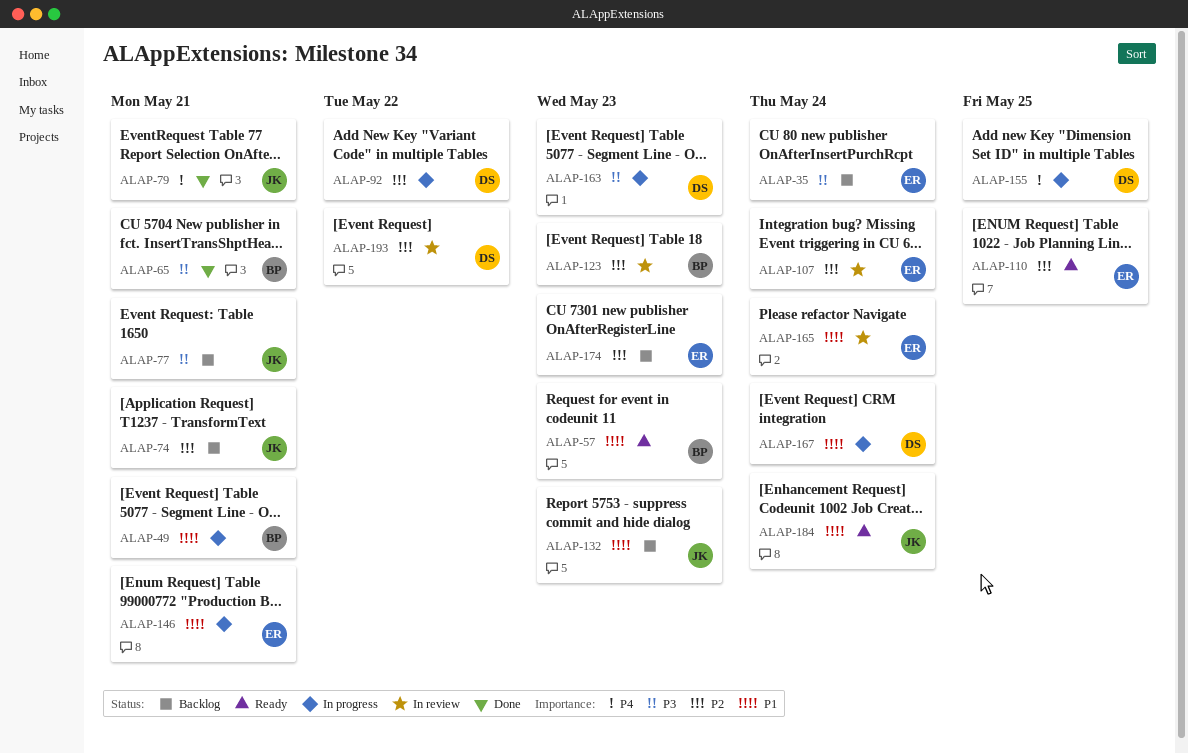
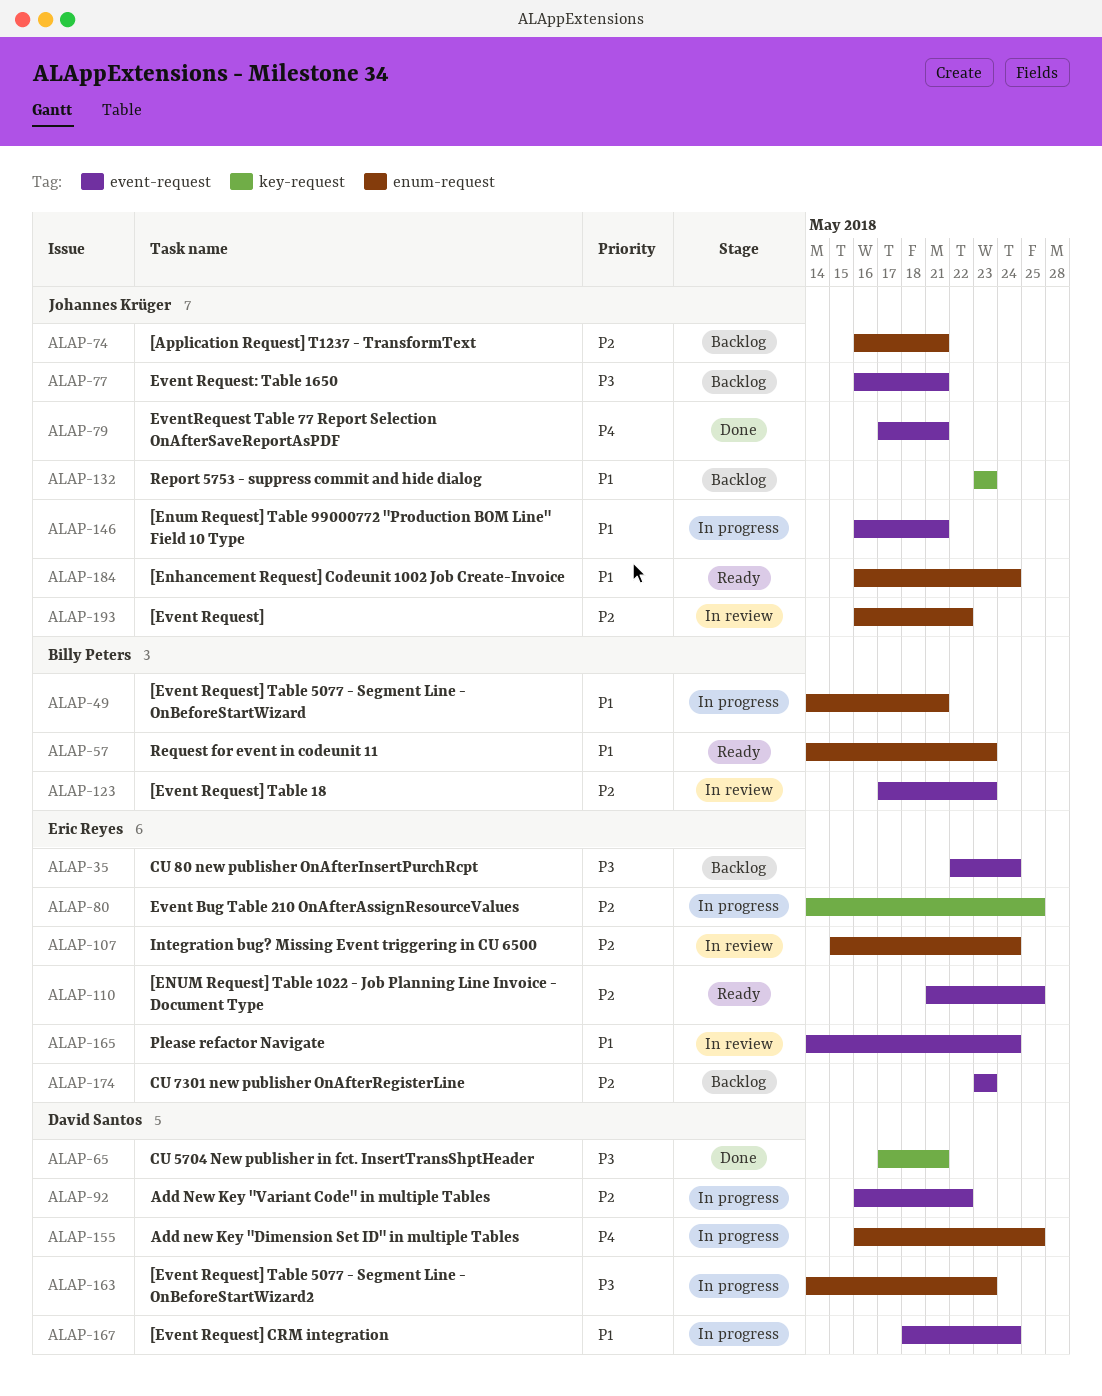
ALAP-65, owner: Billy Peters -> David Santos
ALAP-80: none -> present
ALAP-146, owner: Eric Reyes -> Johannes Krüger
ALAP-193, owner: David Santos -> Johannes Krüger

